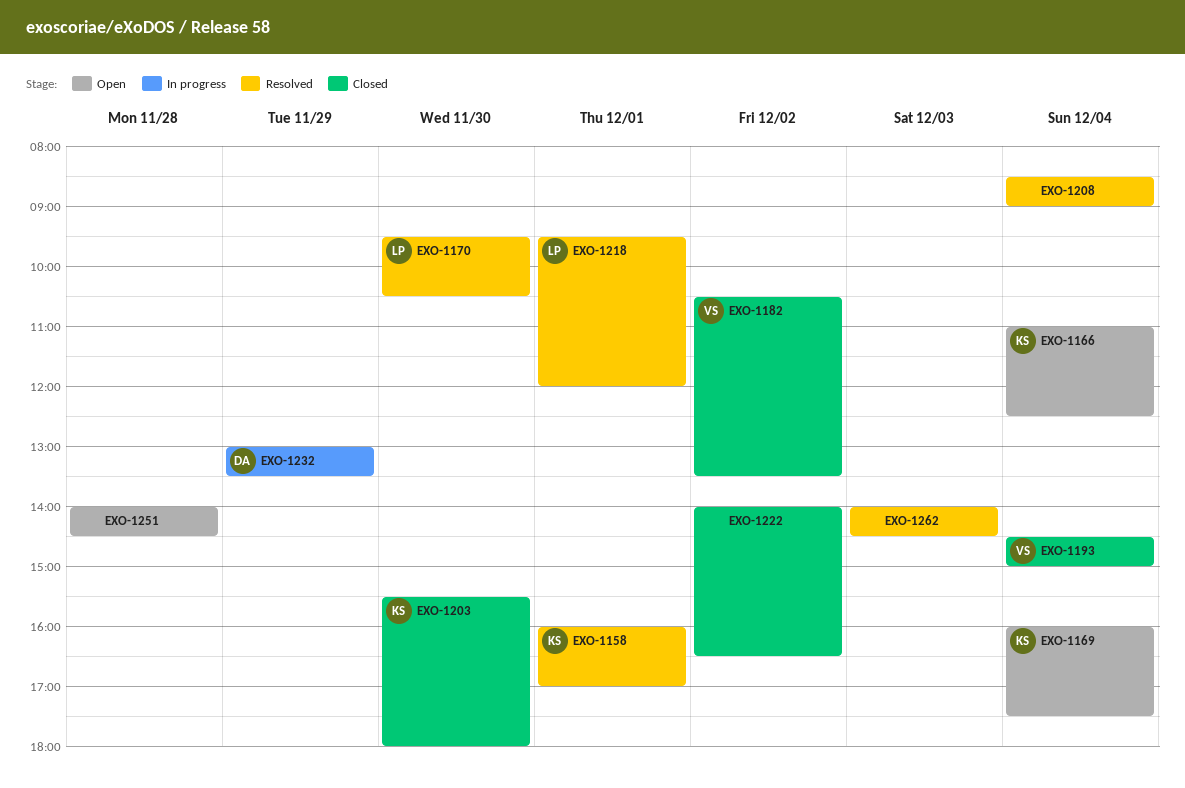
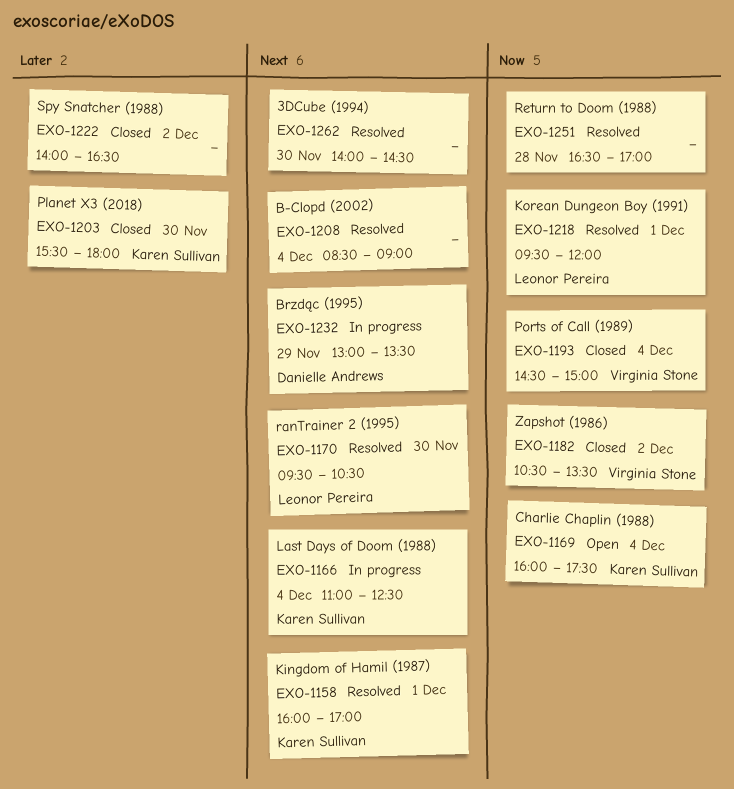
EXO-1166, status: Open -> In progress
EXO-1251, status: Open -> Resolved
EXO-1251, begins: 14:00 -> 16:30
EXO-1251, ends: 14:30 -> 17:00
EXO-1262, day: Dec 3 -> Nov 30

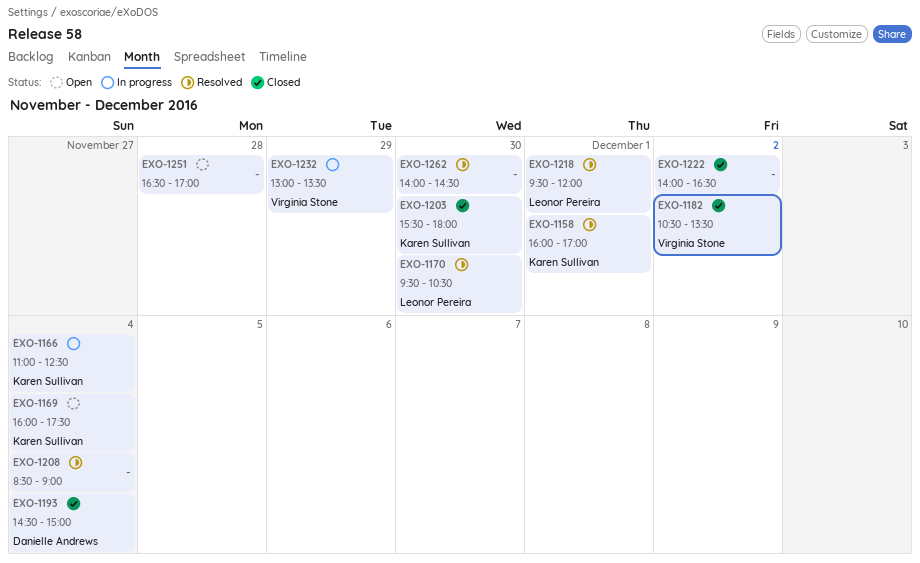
EXO-1193, owner: Virginia Stone -> Danielle Andrews
EXO-1232, owner: Danielle Andrews -> Virginia Stone
EXO-1251, status: Resolved -> Open

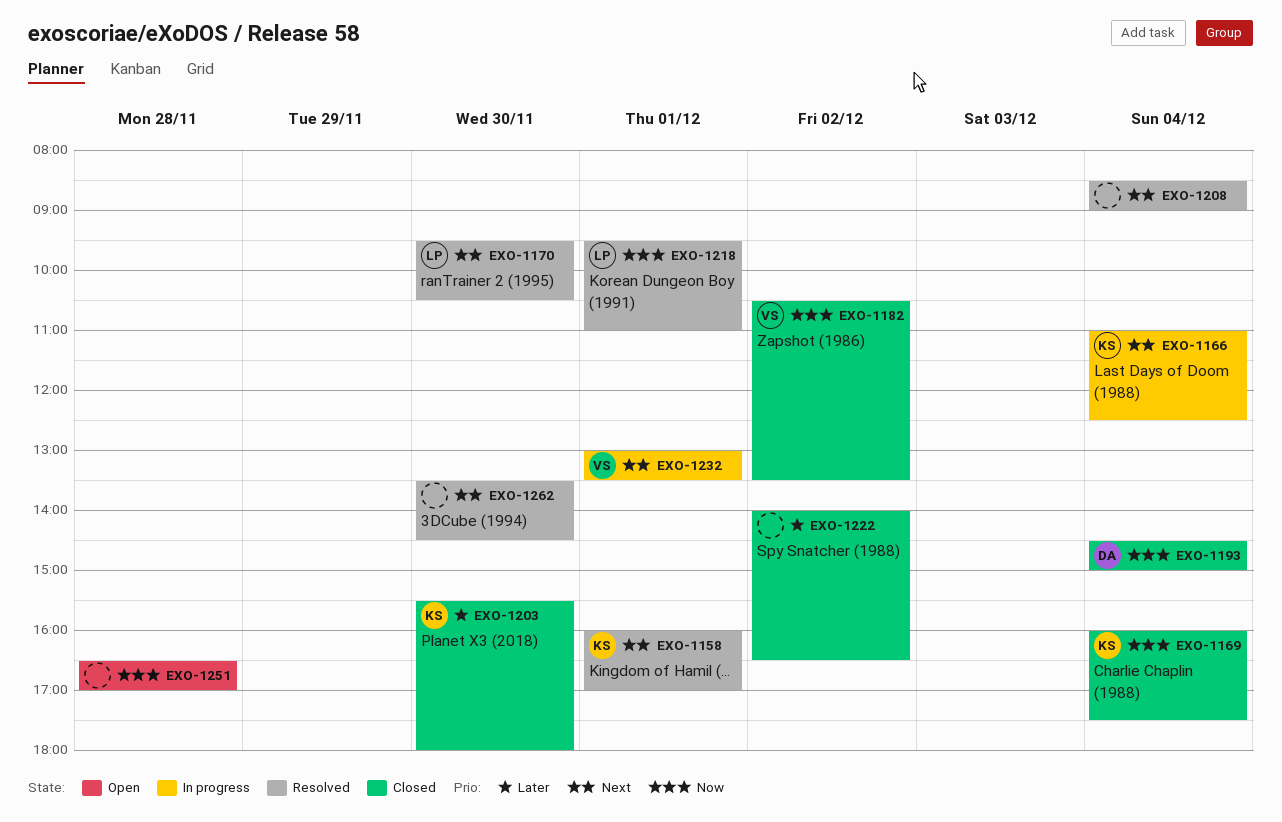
EXO-1169, status: Open -> Closed
EXO-1218, ends: 12:00 -> 11:00
EXO-1232, day: Nov 29 -> Dec 1
EXO-1262, begins: 14:00 -> 13:30

